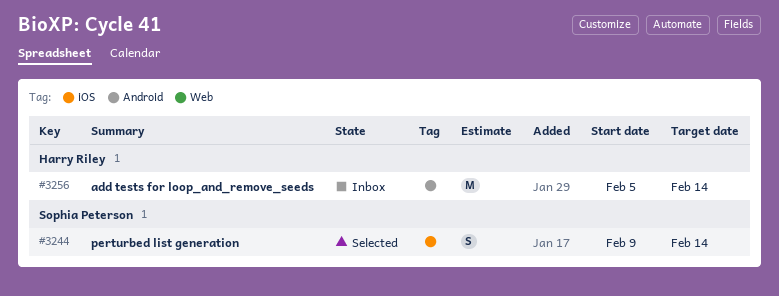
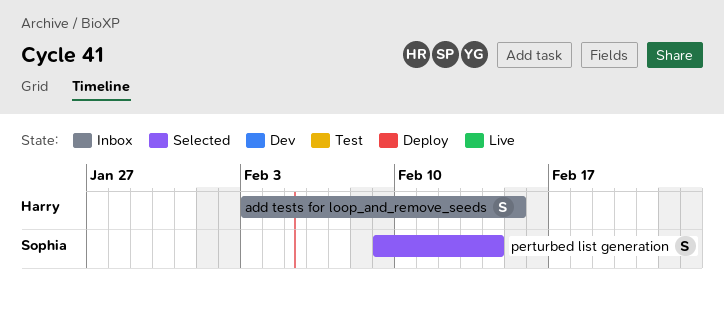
add tests for loop_and_remove_seeds, estimate: M -> S
add tests for loop_and_remove_seeds, start: Feb 5 -> Feb 3
add tests for loop_and_remove_seeds, due: Feb 14 -> Feb 15

